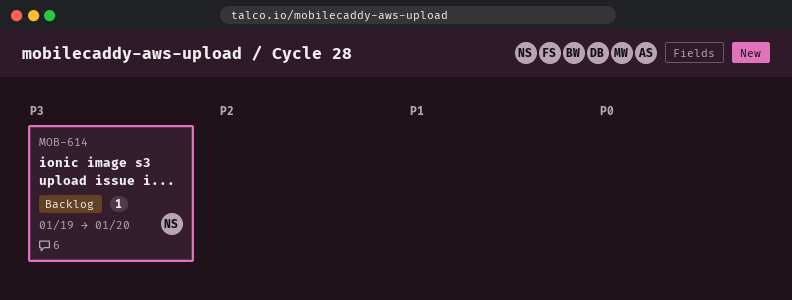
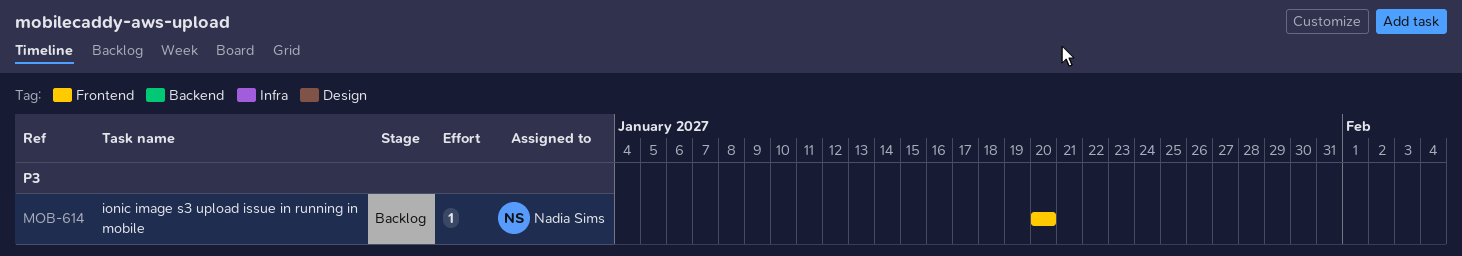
MOB-614, start: Jan 19 -> Jan 20

